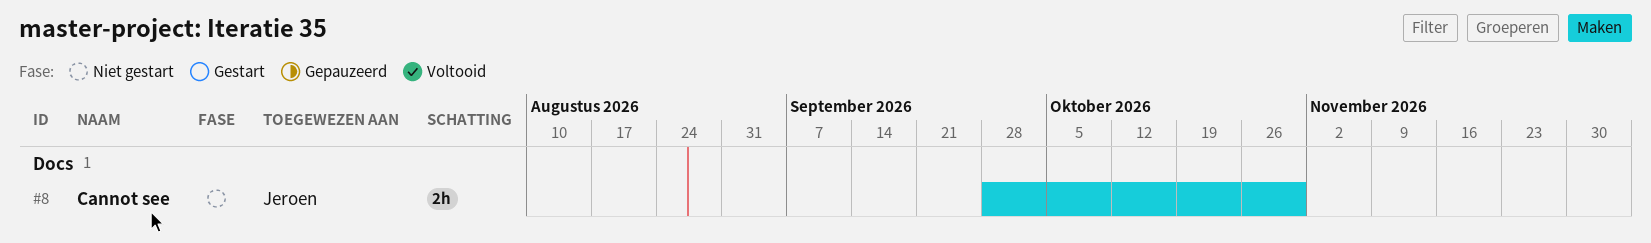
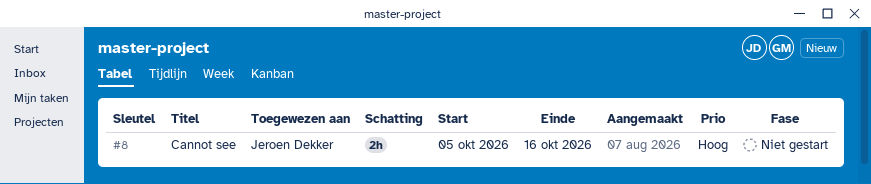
#8, start: Sep 28 -> Oct 5
#8, due: Oct 30 -> Oct 16

